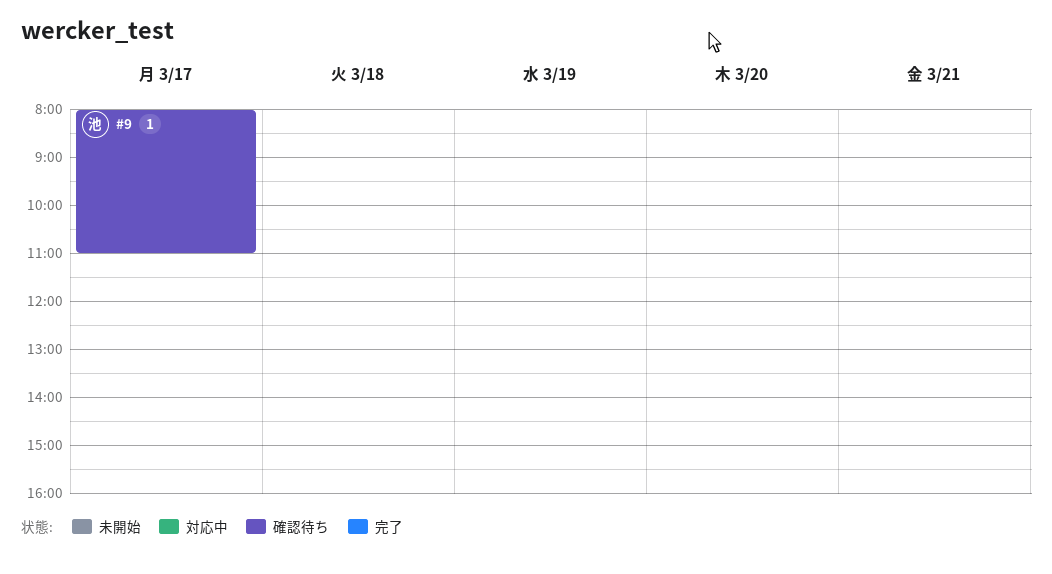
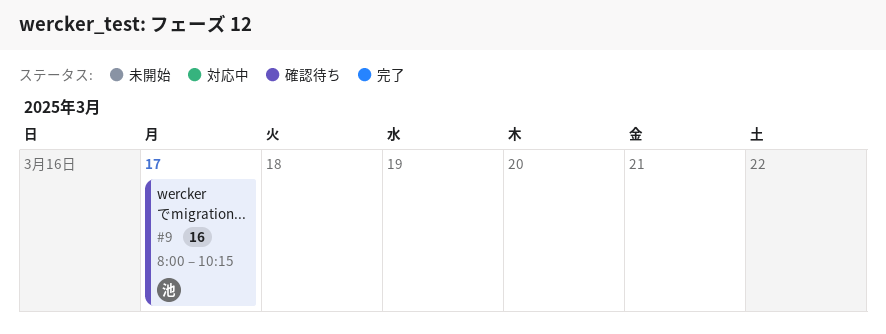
#9, estimate: 1 -> 16
#9, ends: 11:00 -> 10:15

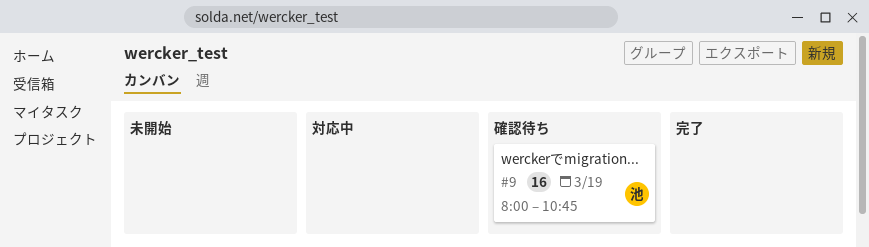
#9, day: Mar 17 -> Mar 19
#9, ends: 10:15 -> 10:45

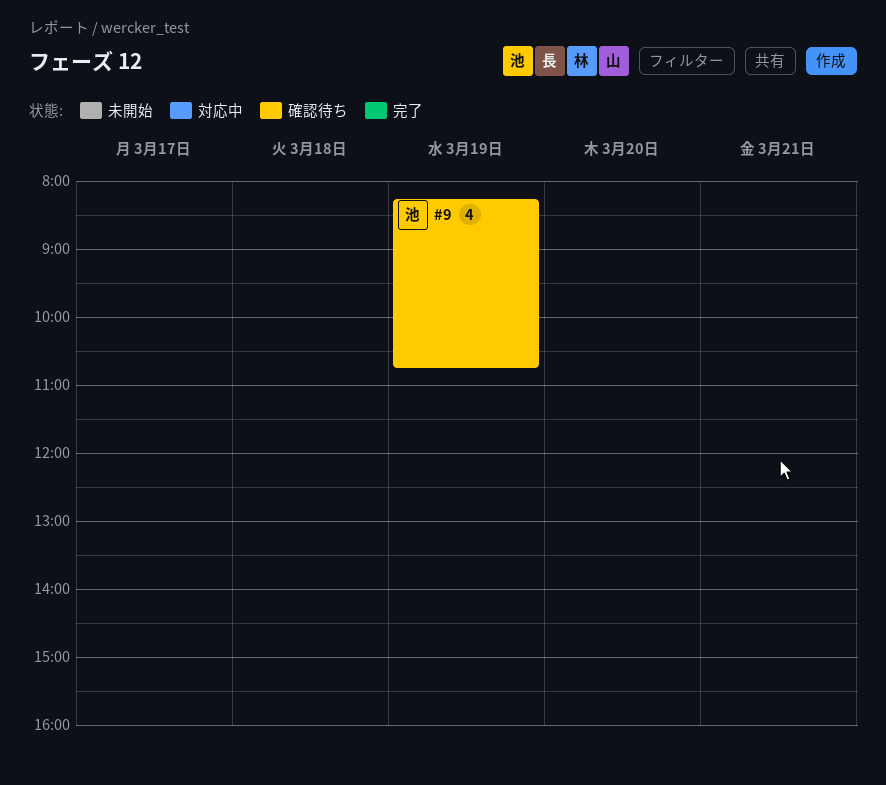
#9, estimate: 16 -> 4
#9, begins: 08:00 -> 08:15

